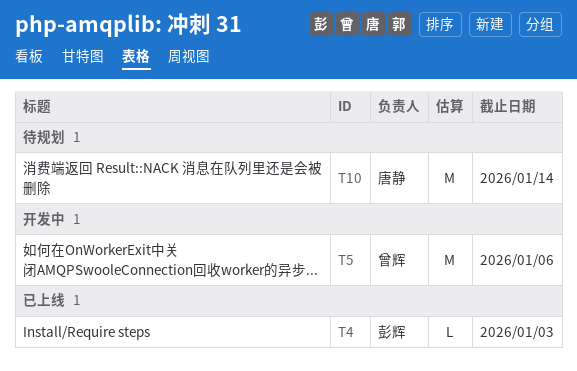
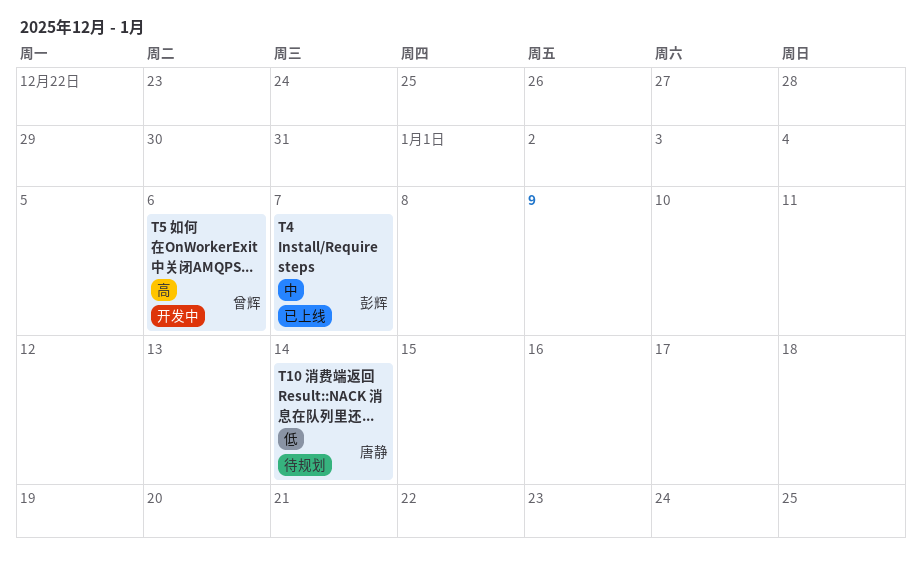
T4, due: Jan 3 -> Jan 7

